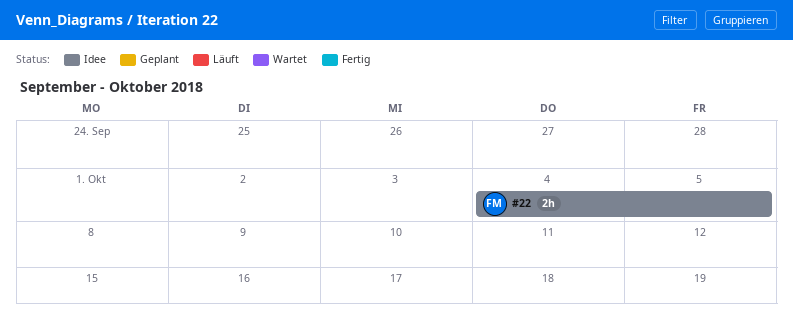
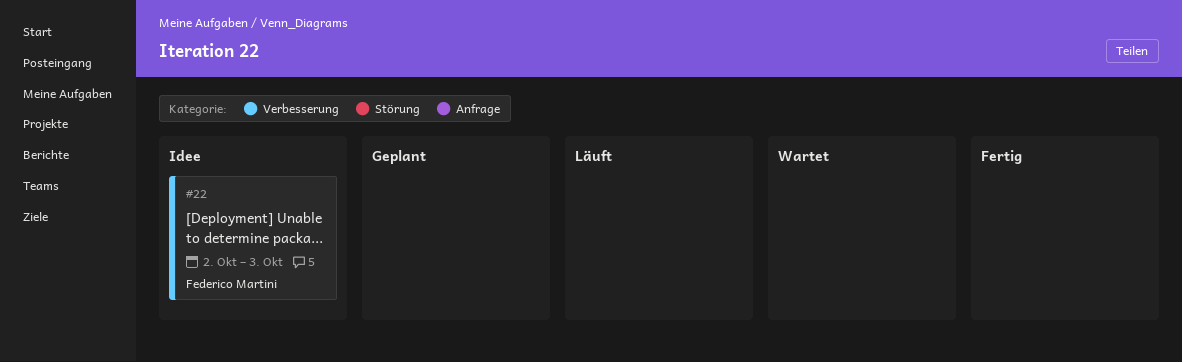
#22, start: Oct 4 -> Oct 2
#22, due: Oct 5 -> Oct 3

